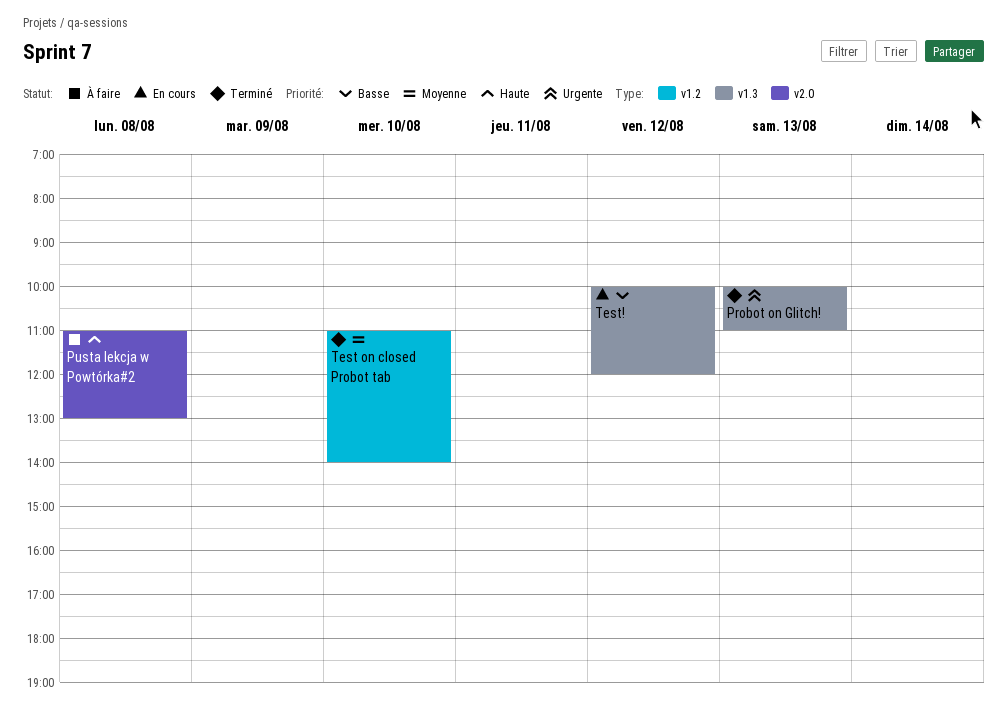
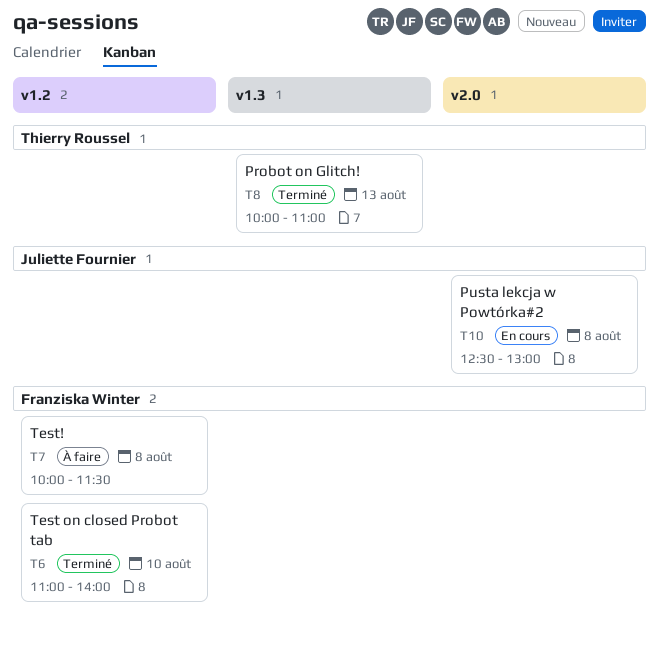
Pusta lekcja w Powtórka#2, status: À faire -> En cours
Pusta lekcja w Powtórka#2, begins: 11:00 -> 12:30
Test!, status: En cours -> À faire
Test!, label: v1.3 -> v1.2
Test!, day: Aug 12 -> Aug 8
Test!, ends: 12:00 -> 11:30

